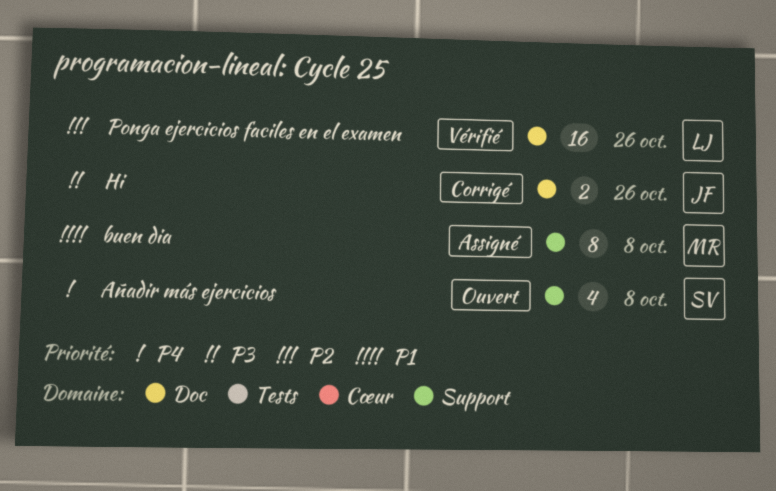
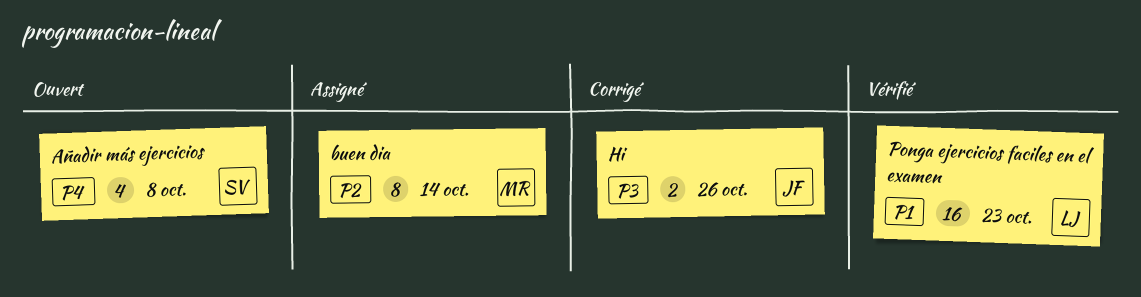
buen dia, priority: P1 -> P2
buen dia, due: Oct 8 -> Oct 14
Ponga ejercicios faciles en el examen, priority: P2 -> P1
Ponga ejercicios faciles en el examen, due: Oct 26 -> Oct 23

